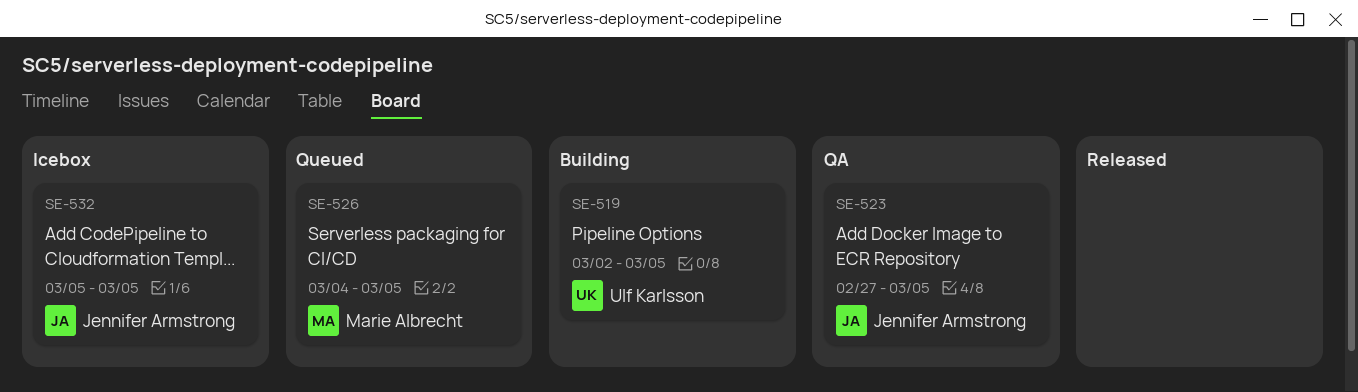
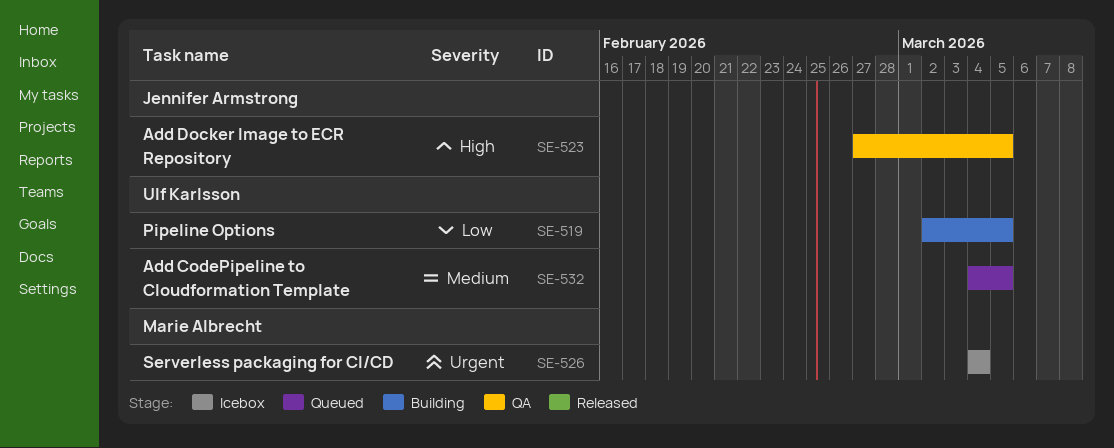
SE-526, status: Queued -> Icebox
SE-526, due: Mar 5 -> Mar 4
SE-532, status: Icebox -> Queued
SE-532, owner: Jennifer Armstrong -> Ulf Karlsson
SE-532, start: Mar 5 -> Mar 4

